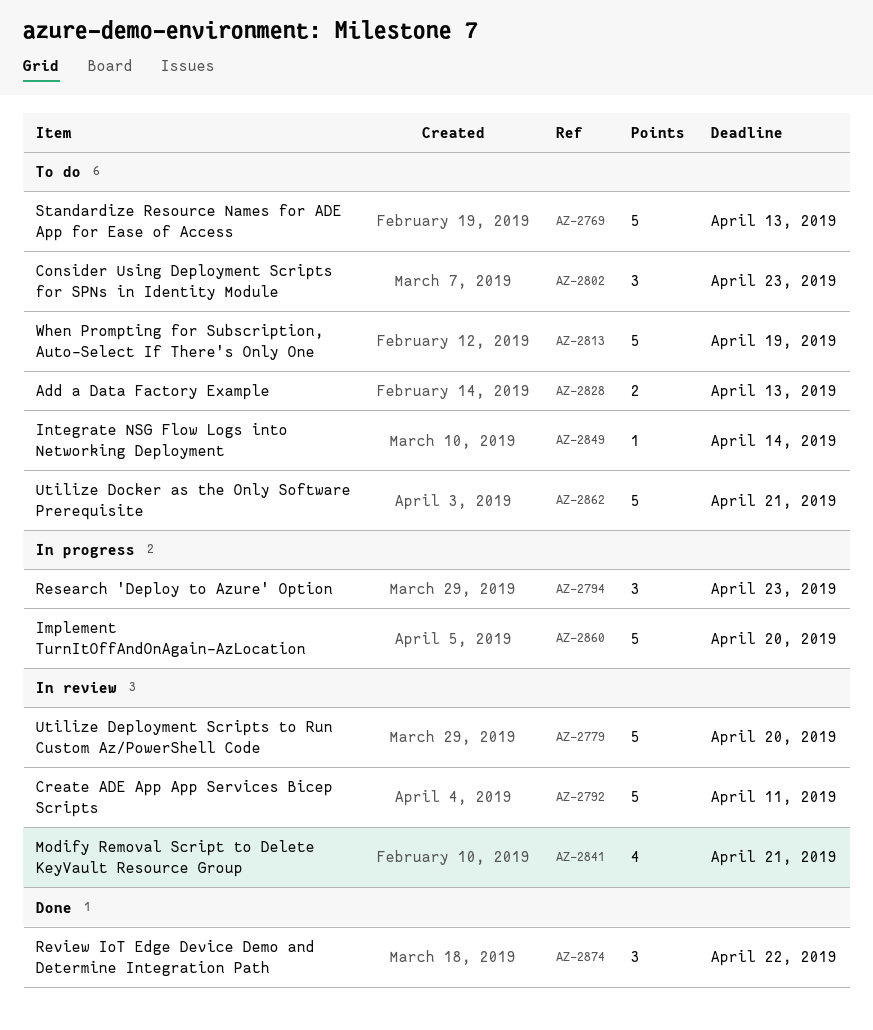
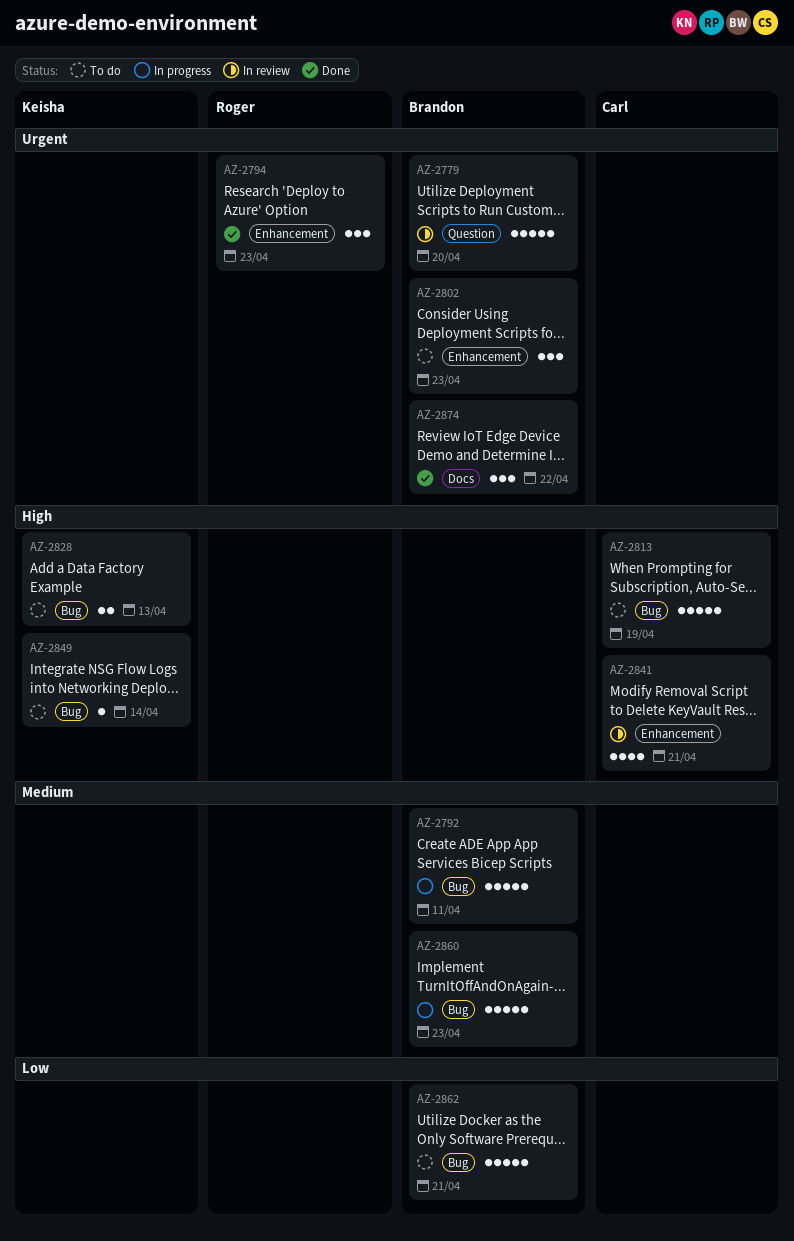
AZ-2769: present -> none
AZ-2792, status: In review -> In progress
AZ-2794, status: In progress -> Done
AZ-2860, due: Apr 20 -> Apr 23

